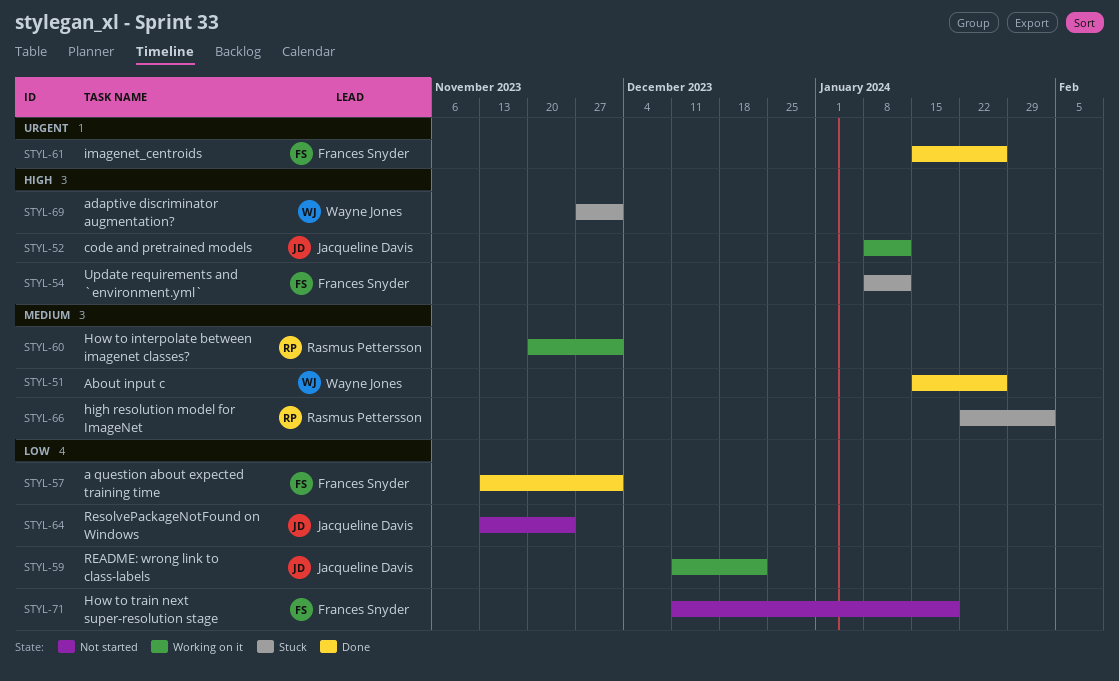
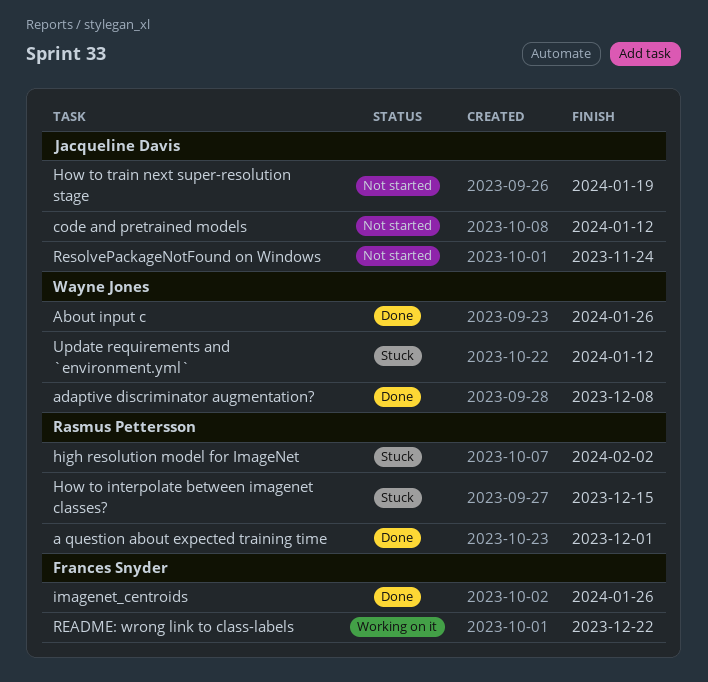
a question about expected training time, owner: Frances Snyder -> Rasmus Pettersson
adaptive discriminator augmentation?, status: Stuck -> Done
adaptive discriminator augmentation?, due: Dec 1 -> Dec 8
code and pretrained models, status: Working on it -> Not started
How to interpolate between imagenet classes?, status: Working on it -> Stuck
How to interpolate between imagenet classes?, due: Dec 1 -> Dec 15
How to train next super-resolution stage, owner: Frances Snyder -> Jacqueline Davis
README: wrong link to class-labels, owner: Jacqueline Davis -> Frances Snyder
Update requirements and `environment.yml`, owner: Frances Snyder -> Wayne Jones

